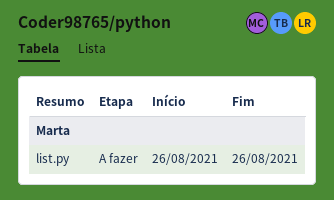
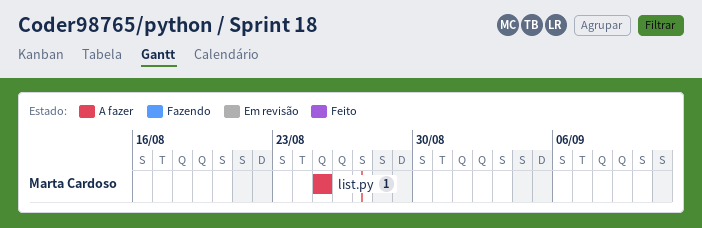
list.py, start: Aug 26 -> Aug 25
list.py, due: Aug 26 -> Aug 25

